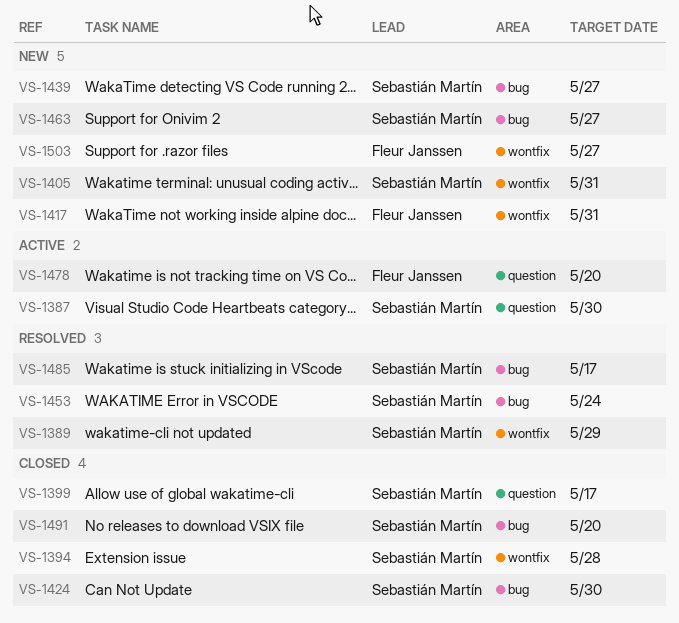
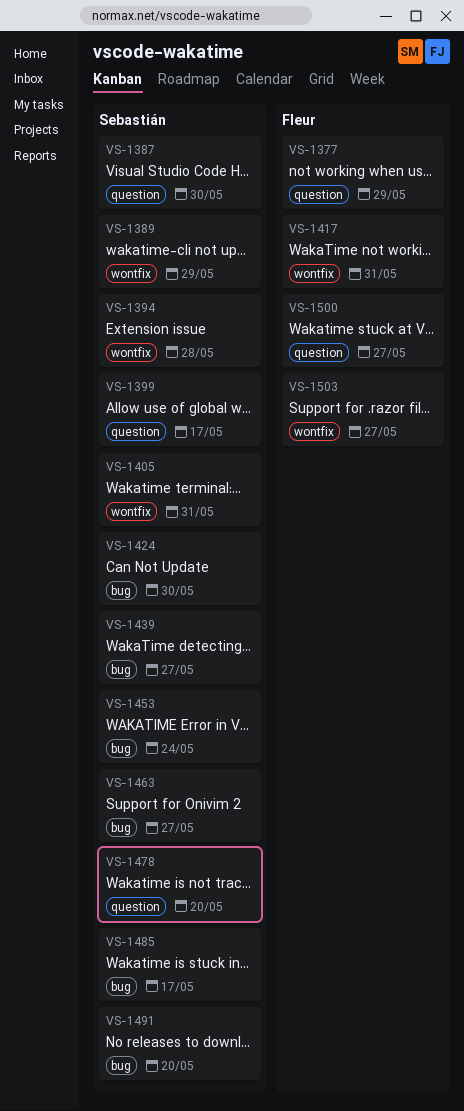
VS-1377: none -> present
VS-1478, owner: Fleur Janssen -> Sebastián Martín
VS-1500: none -> present

